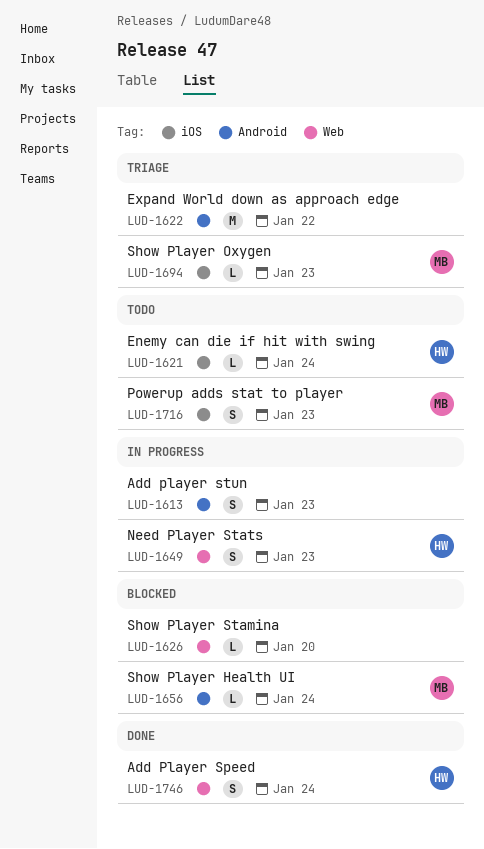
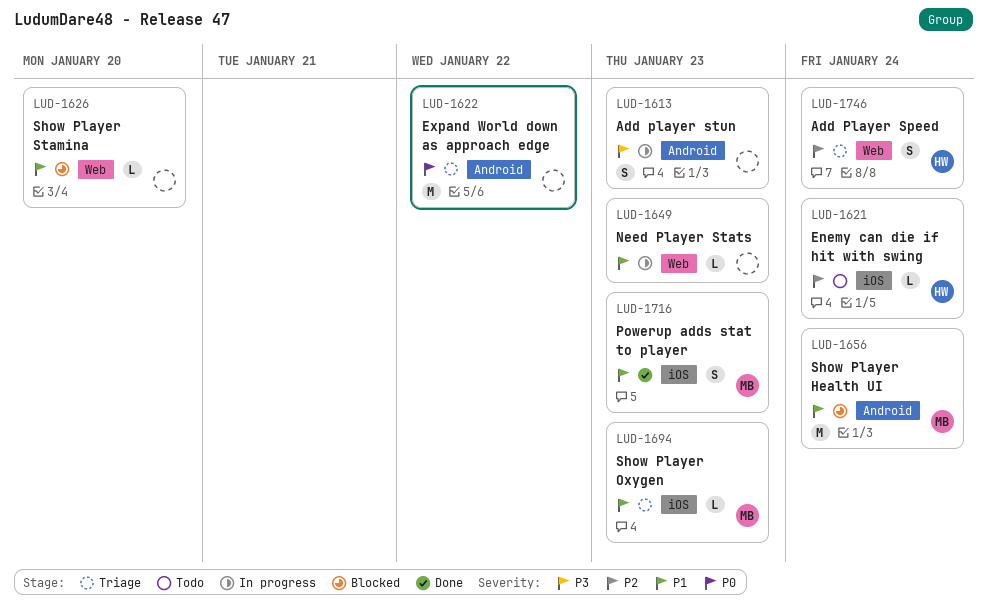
LUD-1649, owner: HW -> none
LUD-1649, estimate: S -> L
LUD-1656, estimate: L -> M
LUD-1716, status: Todo -> Done
LUD-1746, status: Done -> Triage

